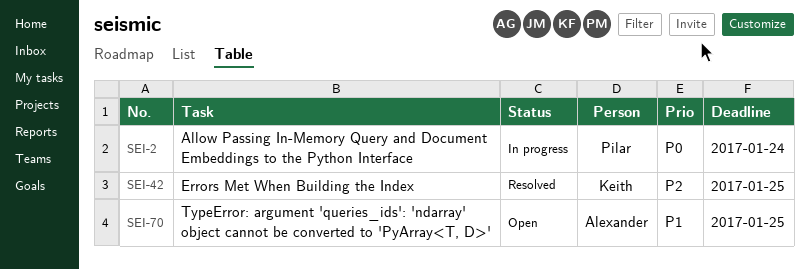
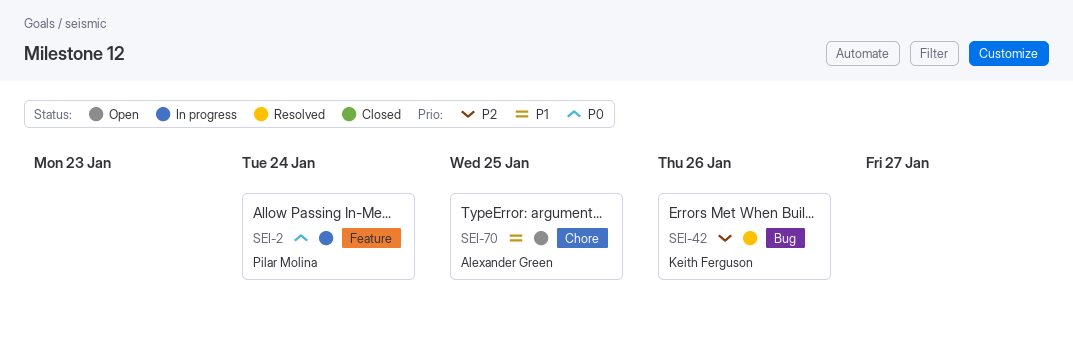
SEI-42, due: Jan 25 -> Jan 26

